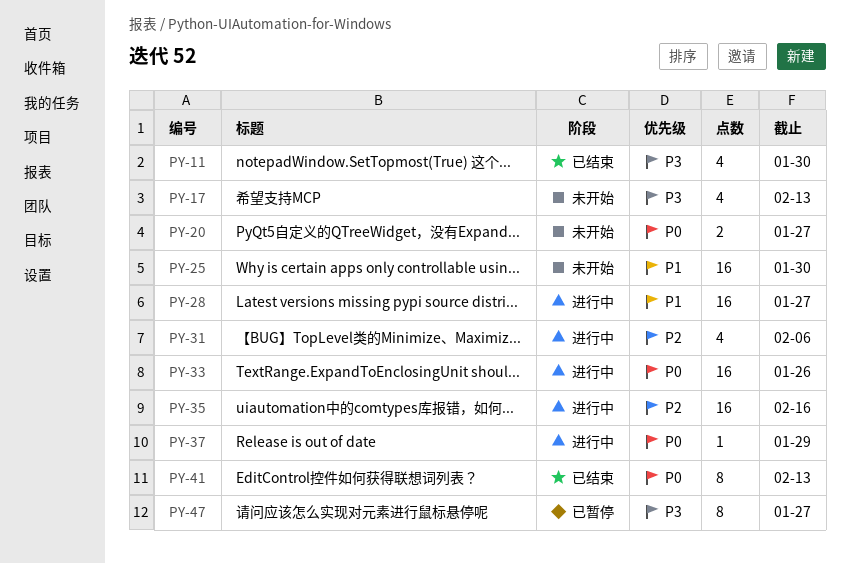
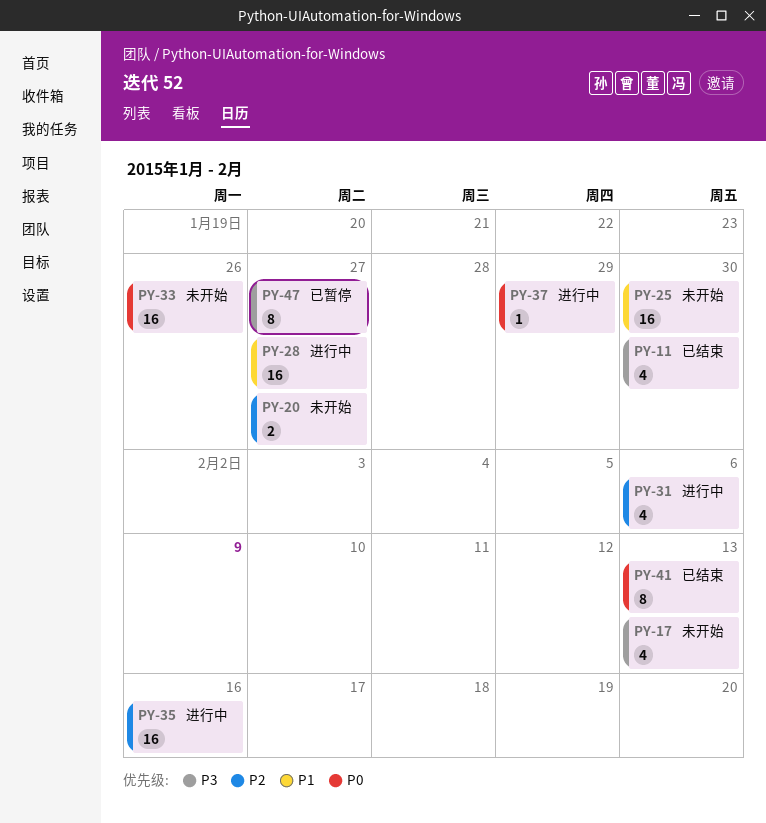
PY-20, priority: P0 -> P2
PY-33, status: 进行中 -> 未开始

